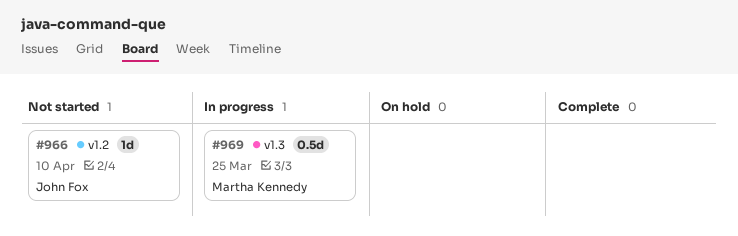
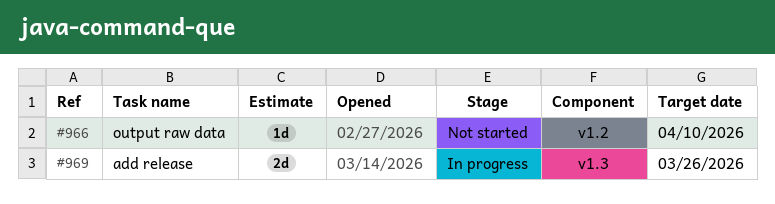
#969, estimate: 0.5d -> 2d
#969, due: Mar 25 -> Mar 26

